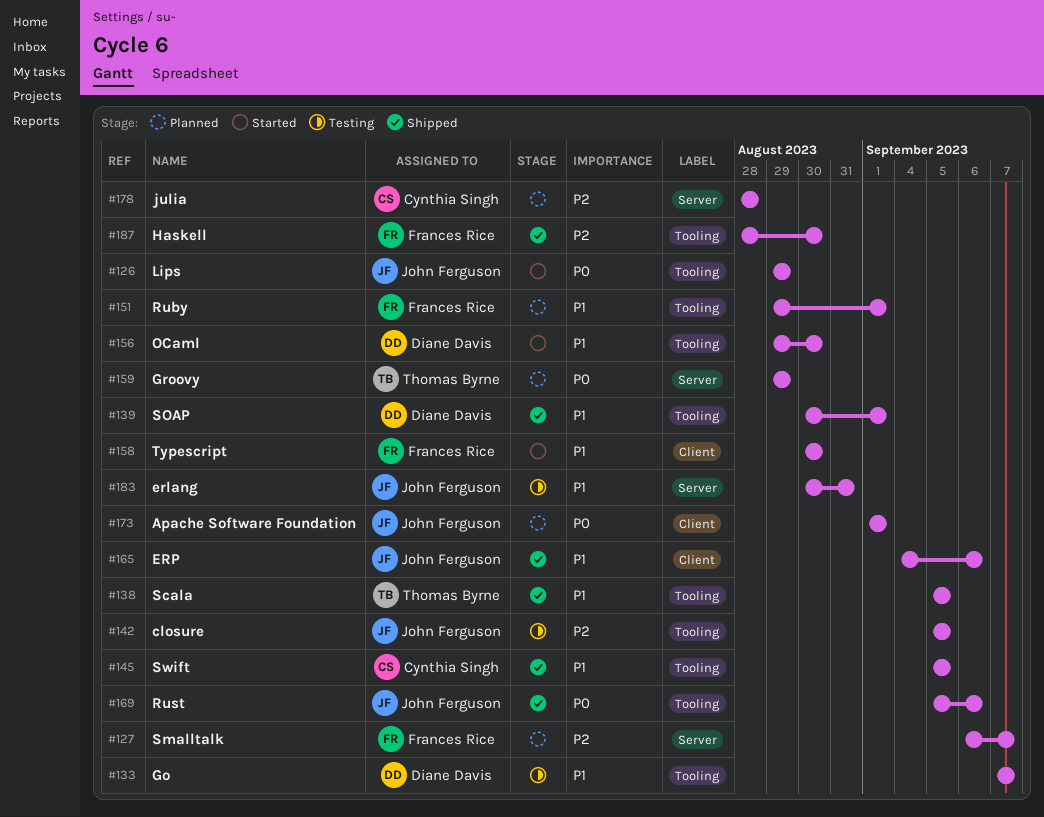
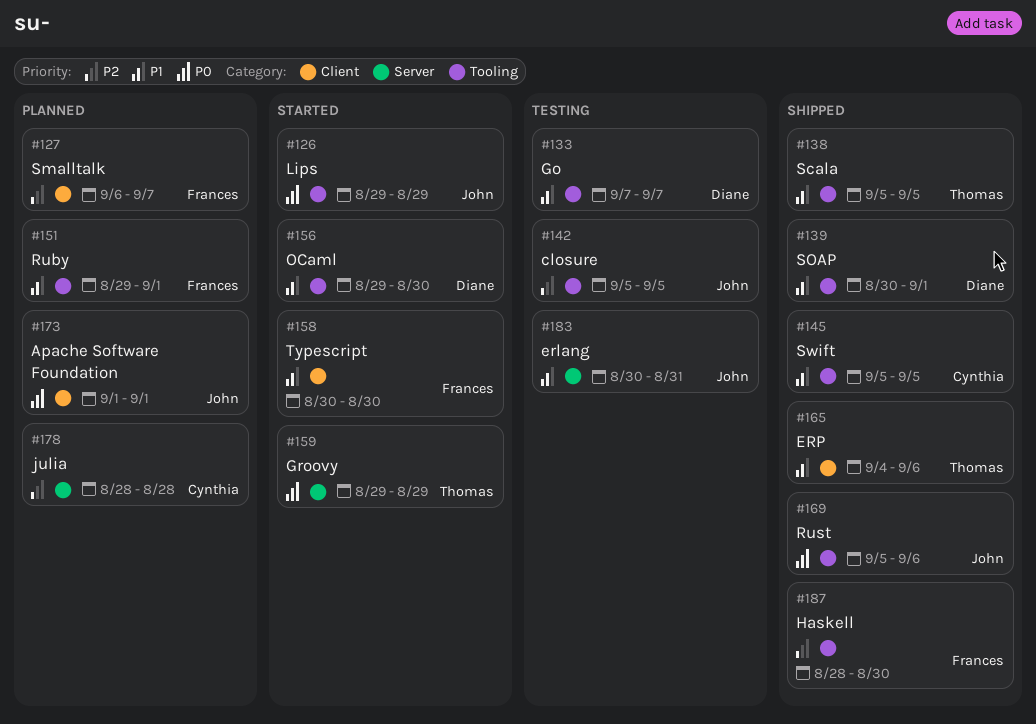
#127, label: Server -> Client
#159, status: Planned -> Started
#165, owner: John Ferguson -> Thomas Byrne

